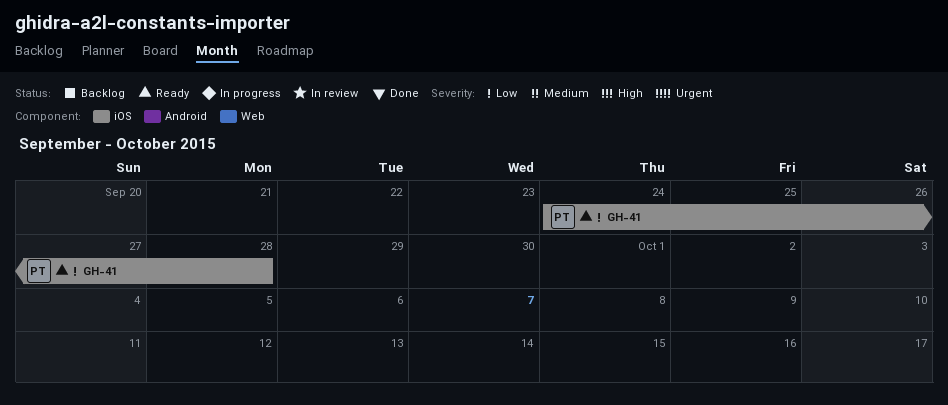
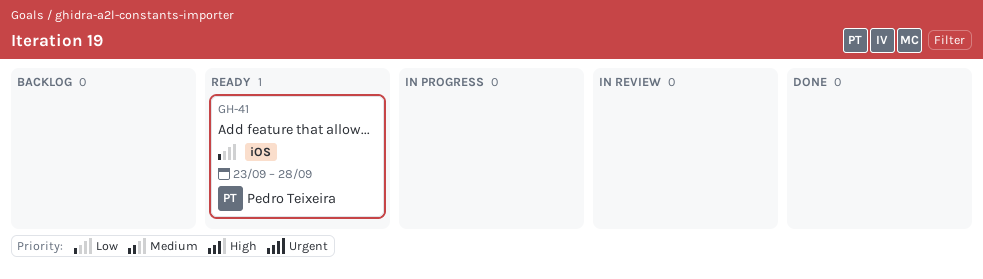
GH-41, start: Sep 24 -> Sep 23

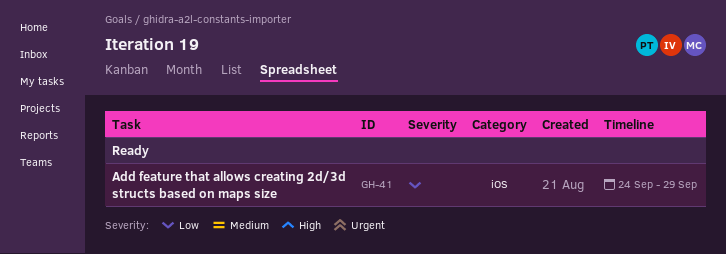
GH-41, start: Sep 23 -> Sep 24
GH-41, due: Sep 28 -> Sep 29

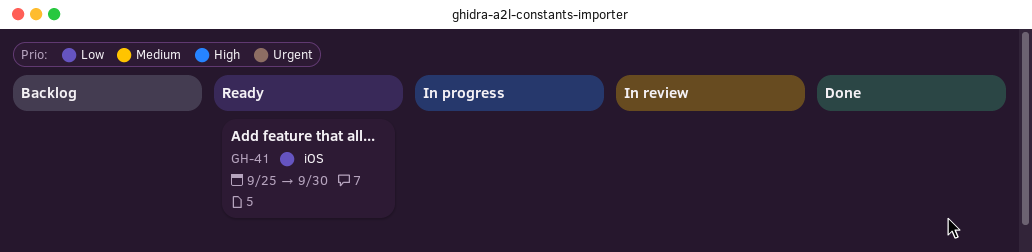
GH-41, start: Sep 24 -> Sep 25
GH-41, due: Sep 29 -> Sep 30

